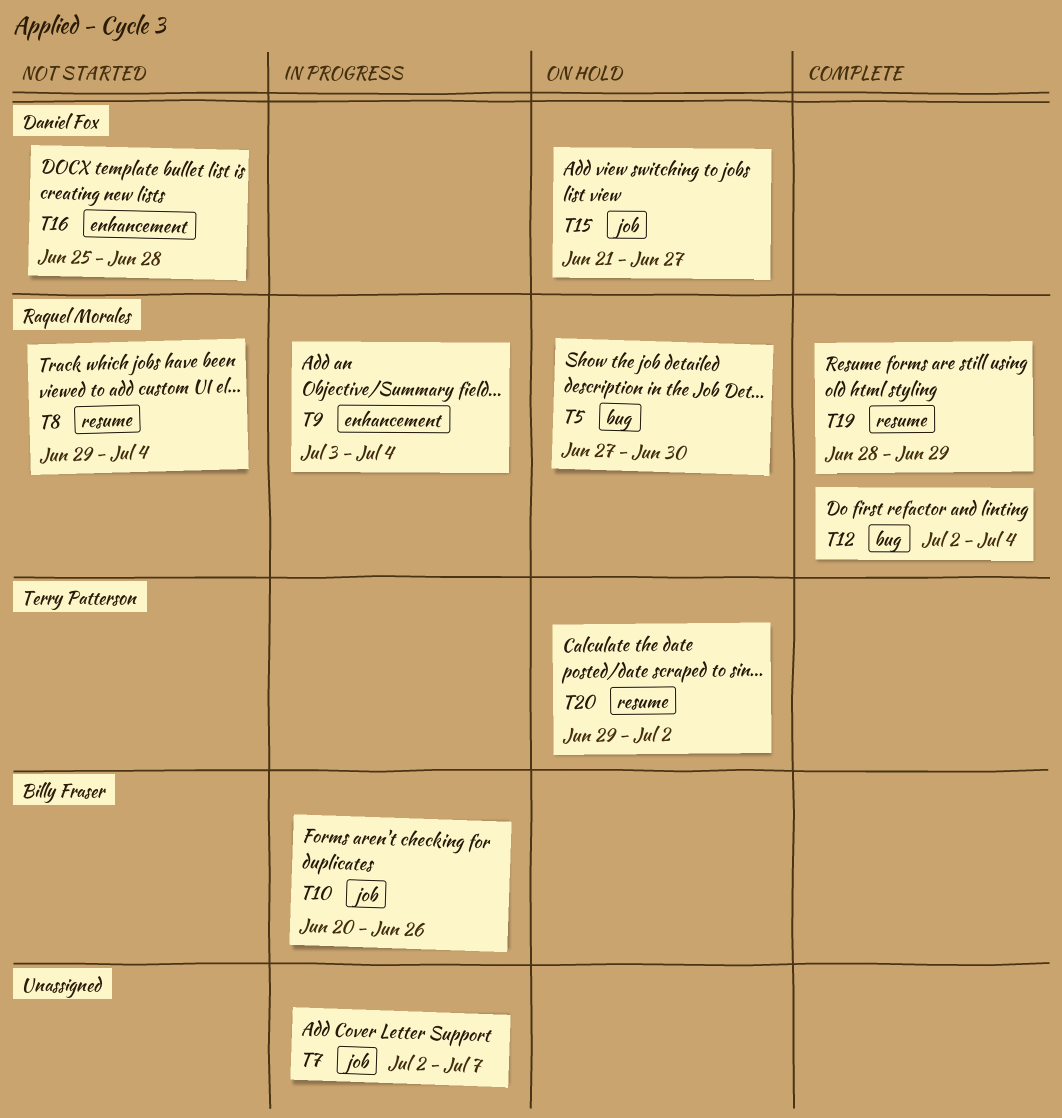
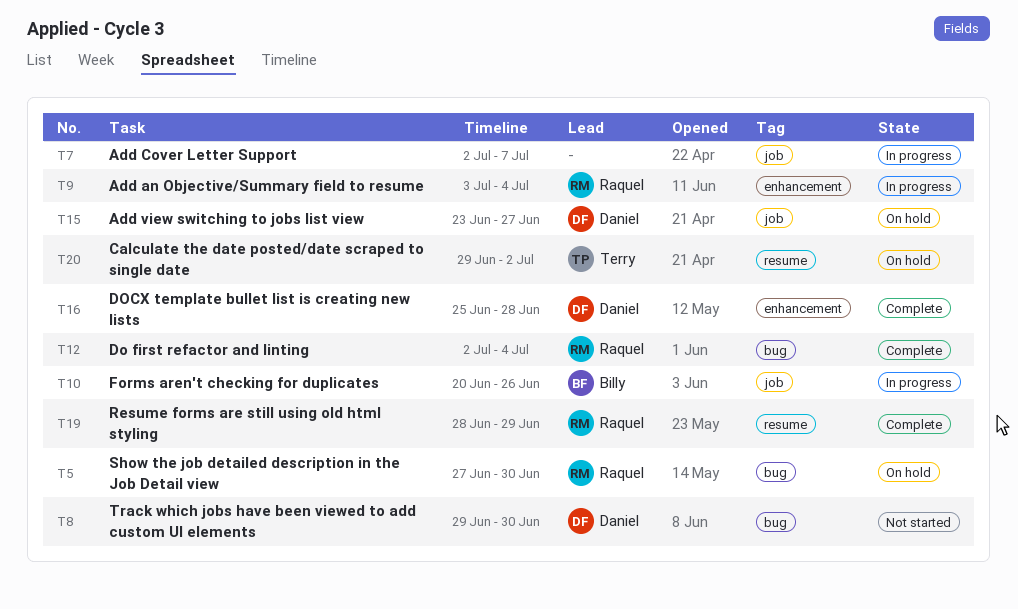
T8, owner: Raquel Morales -> Daniel Fox
T8, label: resume -> bug
T8, due: Jul 4 -> Jun 30
T15, start: Jun 21 -> Jun 23
T16, status: Not started -> Complete

